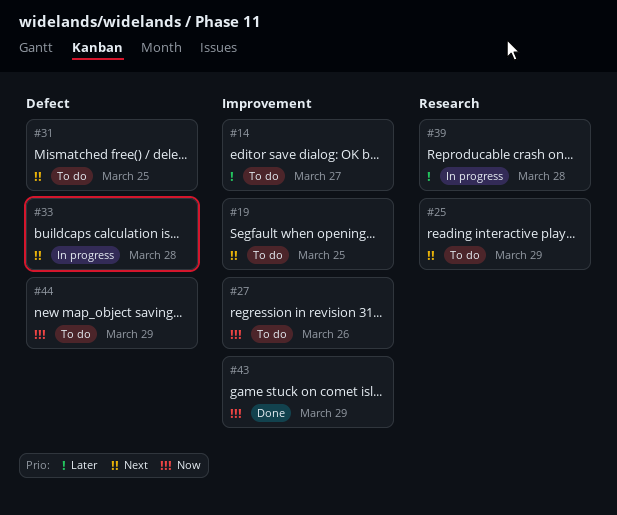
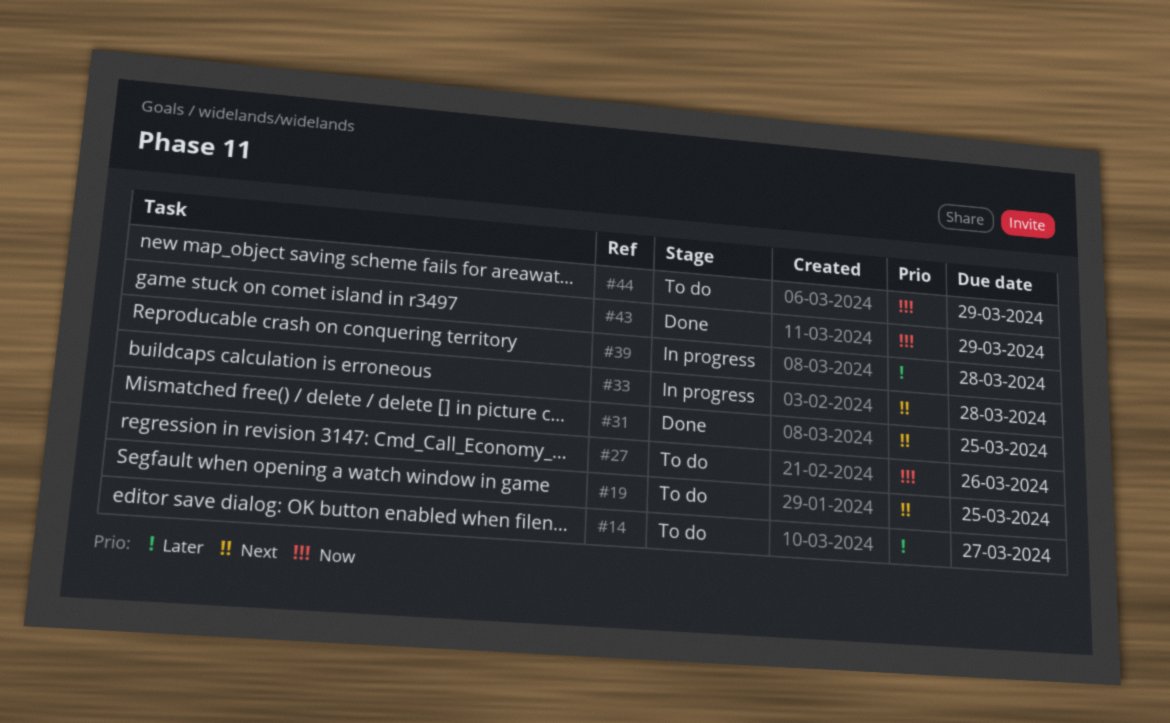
#25: present -> none
#31, status: To do -> Done

